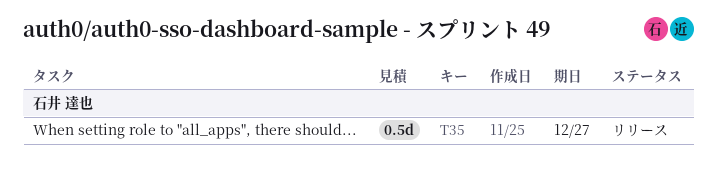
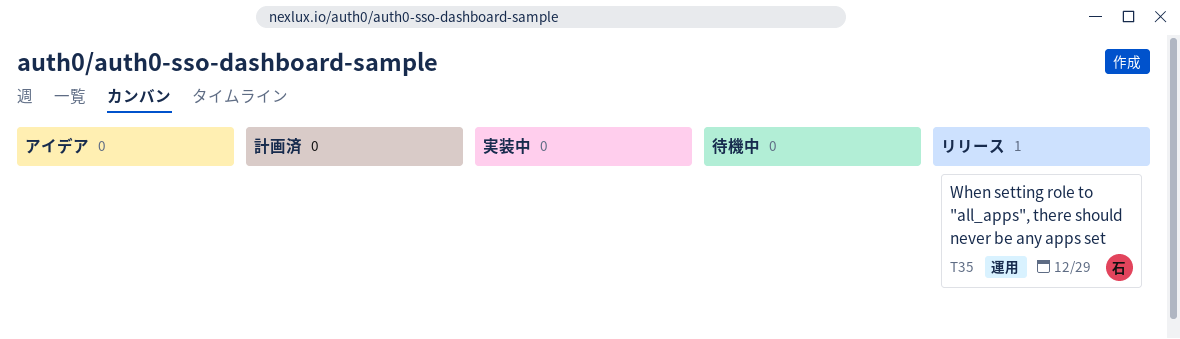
T35, due: Dec 27 -> Dec 29

